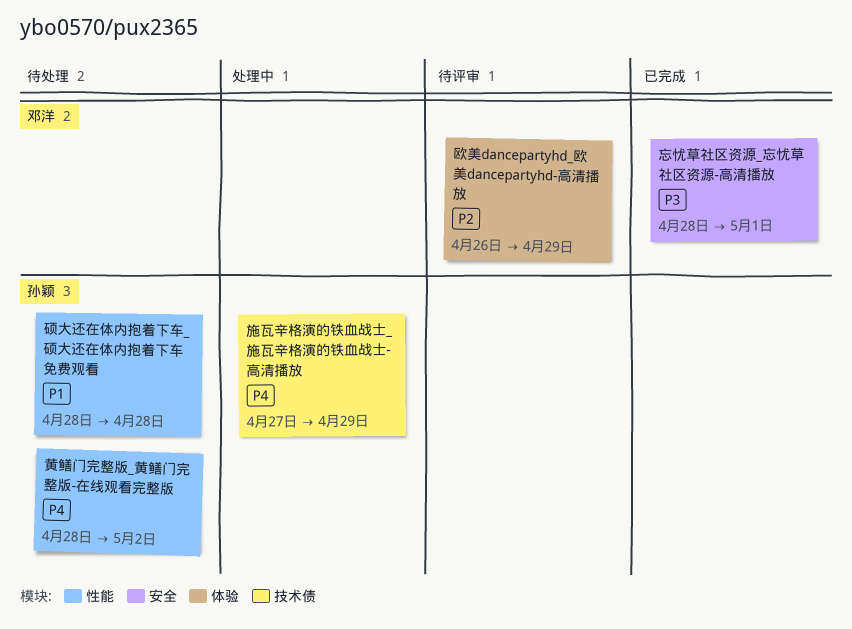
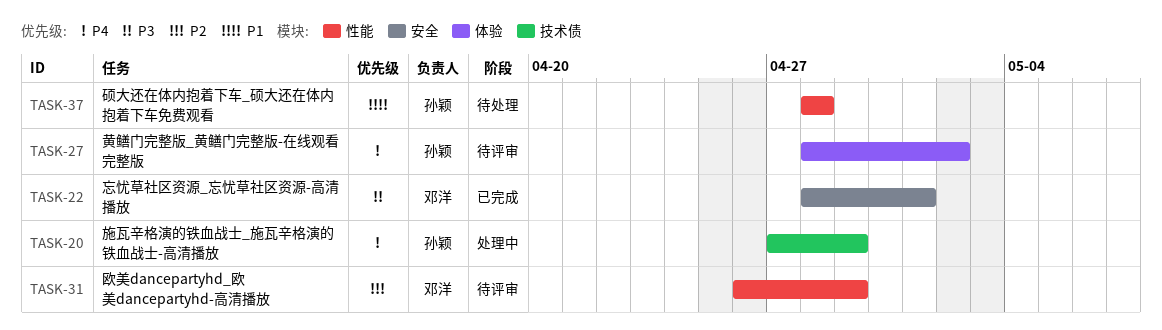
欧美dancepartyhd_欧美dancepartyhd-高清播放, label: 体验 -> 性能
黄鳝门完整版_黄鳝门完整版-在线观看完整版, status: 待处理 -> 待评审
黄鳝门完整版_黄鳝门完整版-在线观看完整版, label: 性能 -> 体验

